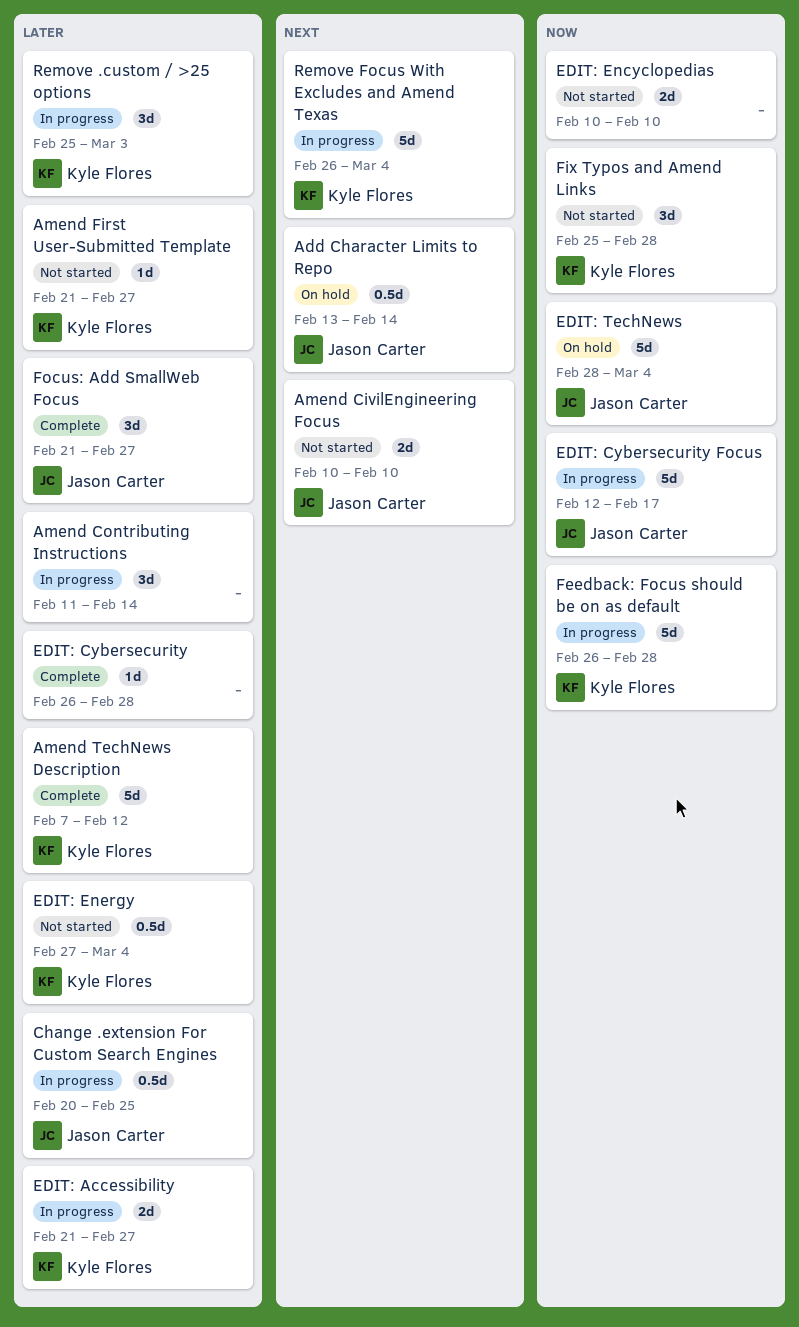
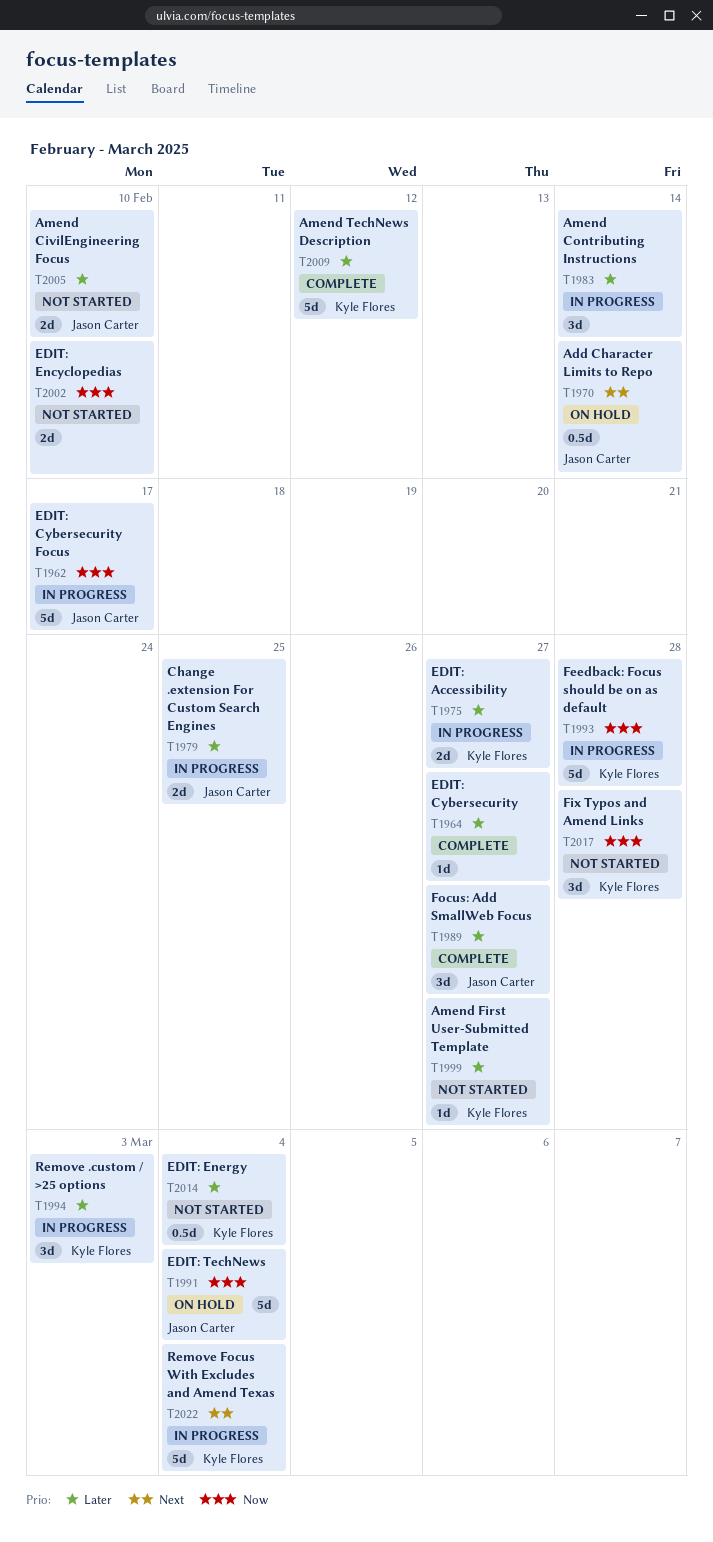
Amend CivilEngineering Focus, priority: Next -> Later
Change .extension For Custom Search Engines, estimate: 0.5d -> 2d
EDIT: Cybersecurity, due: Feb 28 -> Feb 27

